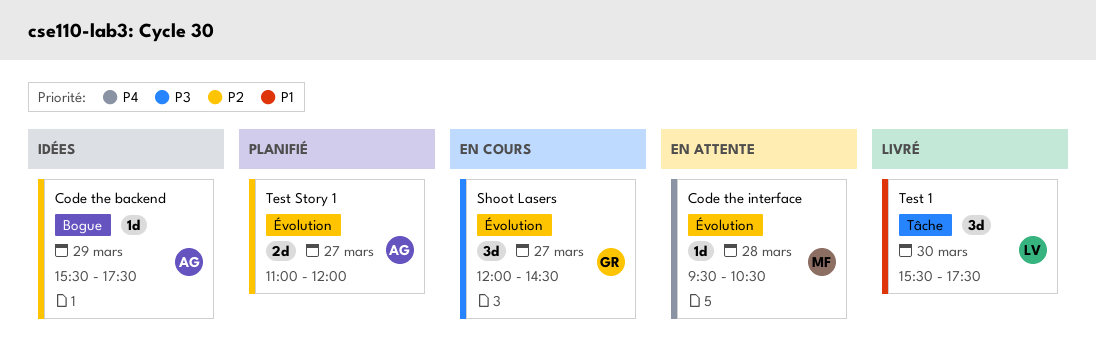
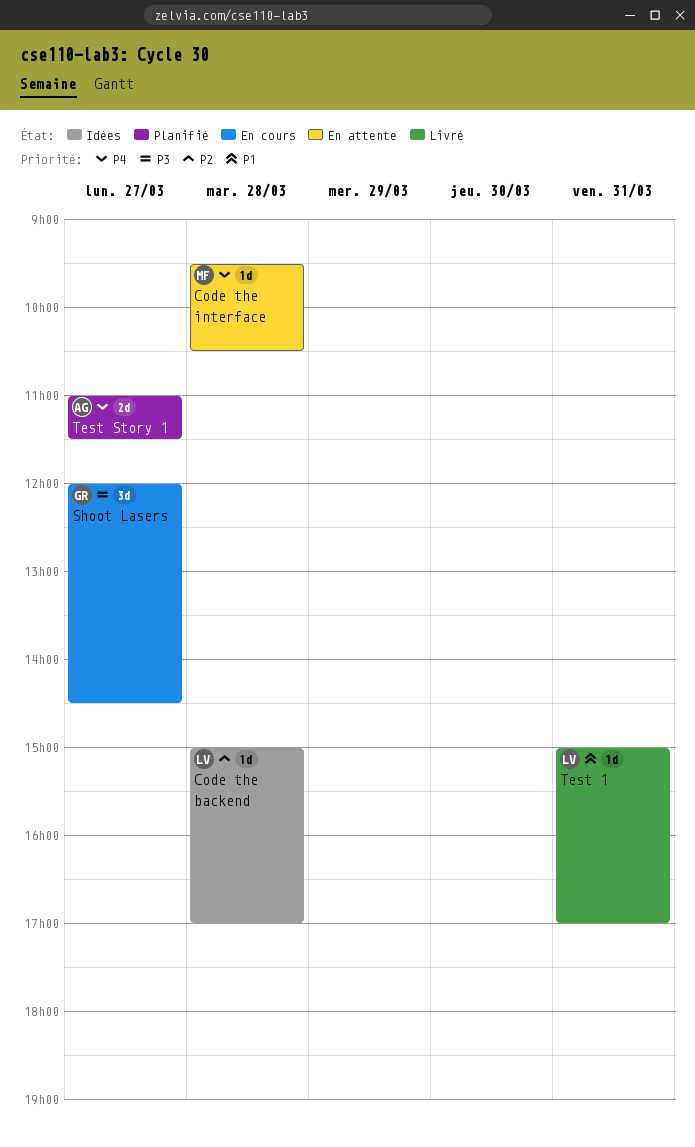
Code the backend, owner: AG -> LV
Code the backend, day: Mar 29 -> Mar 28
Code the backend, begins: 15:30 -> 15:00
Code the backend, ends: 17:30 -> 17:00
Test 1, estimate: 3d -> 1d
Test 1, day: Mar 30 -> Mar 31
Test 1, begins: 15:30 -> 15:00
Test 1, ends: 17:30 -> 17:00
Test Story 1, priority: P2 -> P4
Test Story 1, ends: 12:00 -> 11:30

